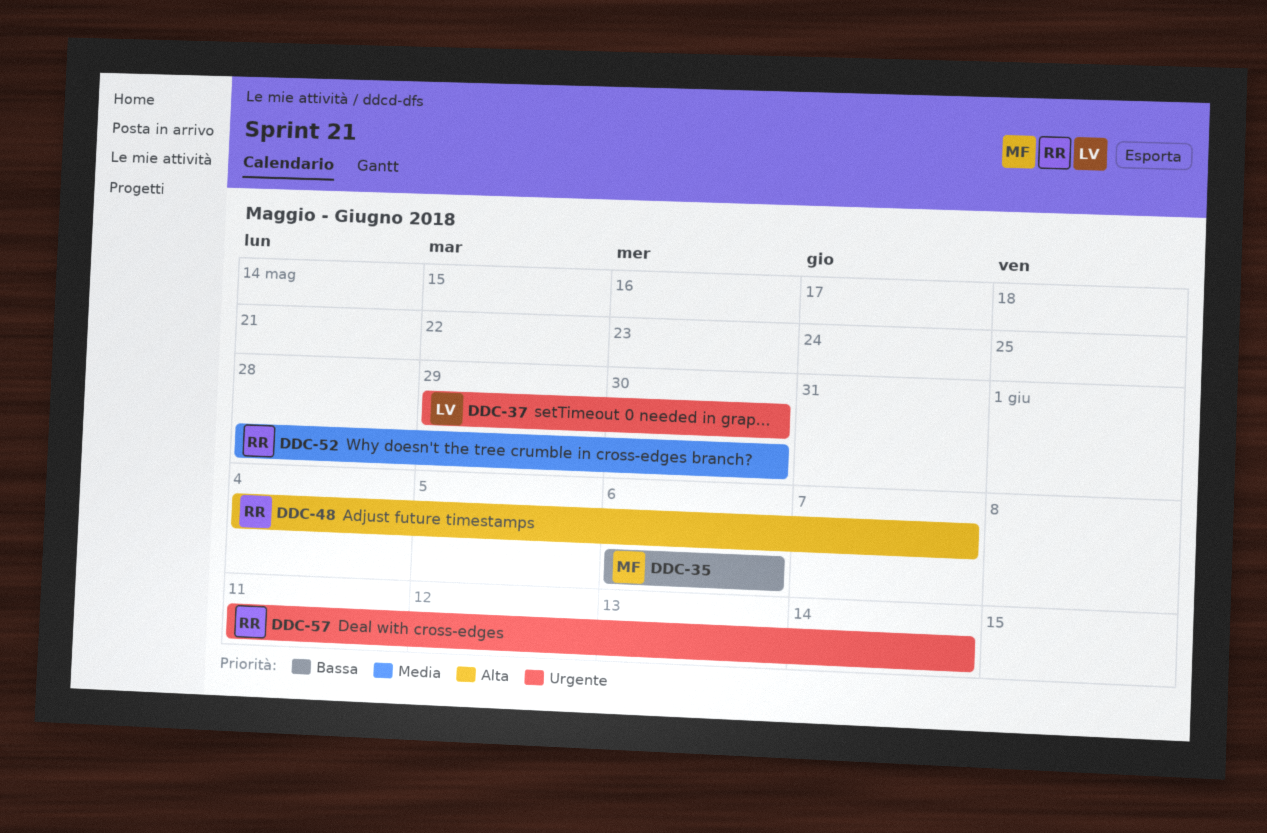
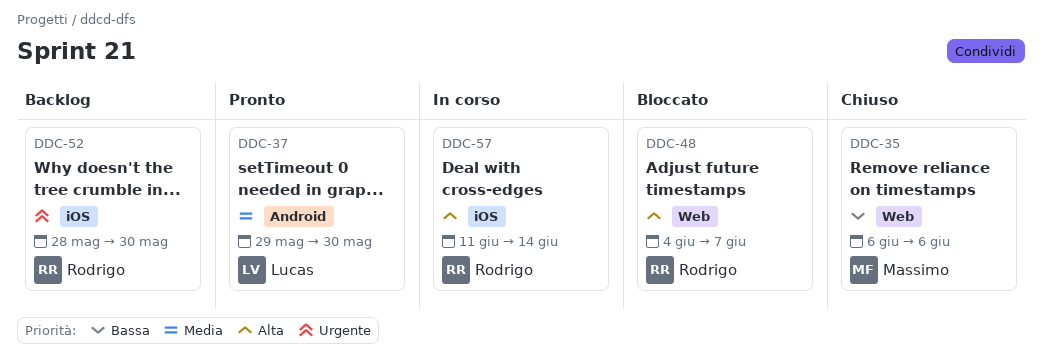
DDC-37, priority: Urgente -> Media
DDC-52, priority: Media -> Urgente
DDC-57, priority: Urgente -> Alta

